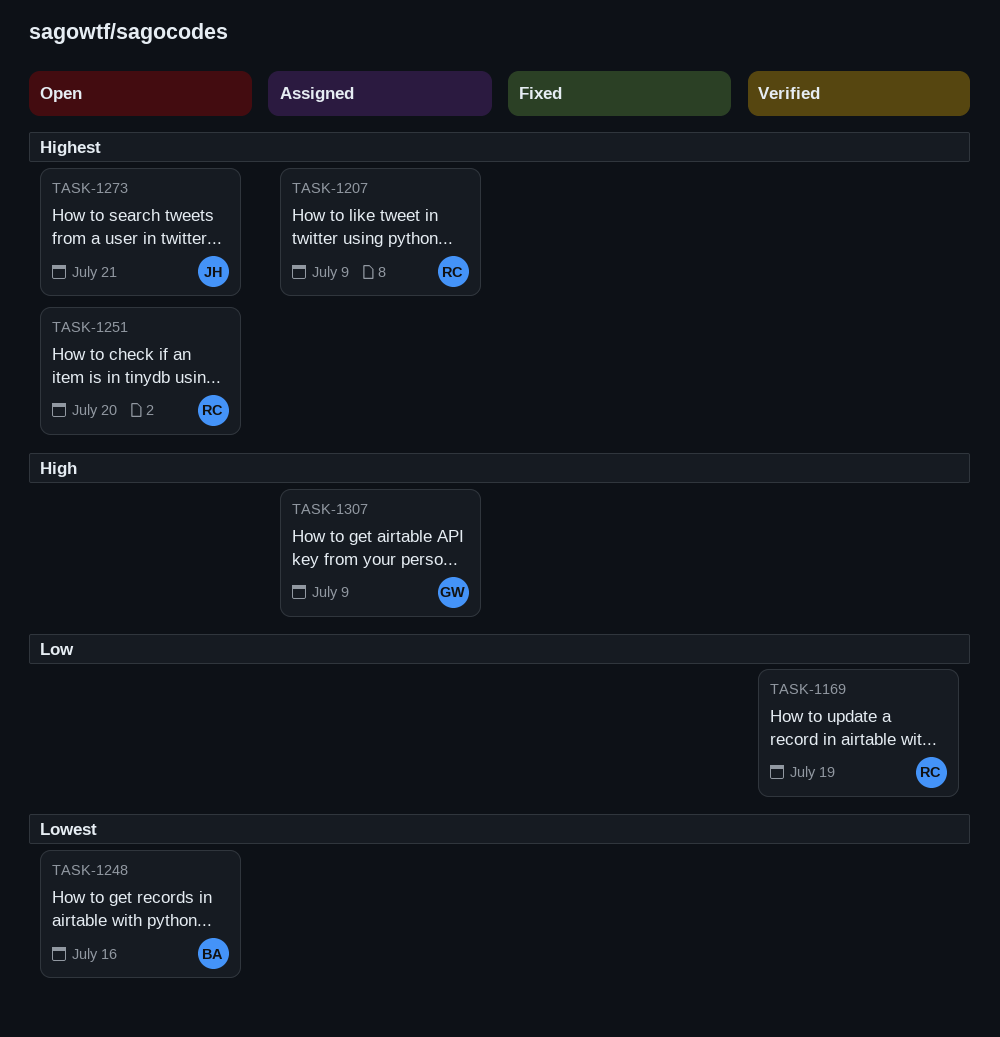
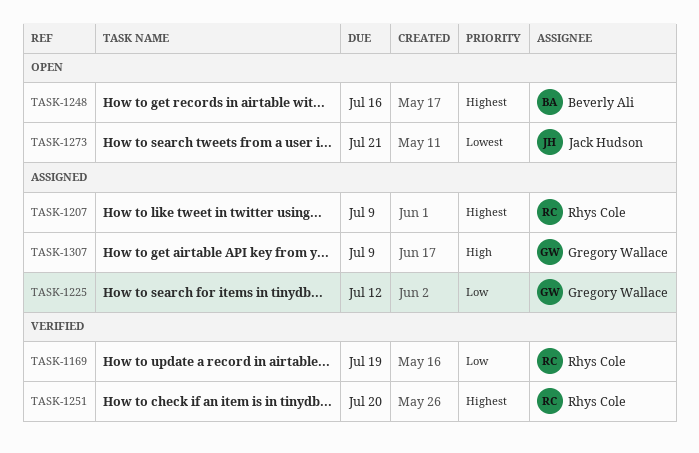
TASK-1225: none -> present
TASK-1248, priority: Lowest -> Highest
TASK-1251, status: Open -> Verified
TASK-1273, priority: Highest -> Lowest

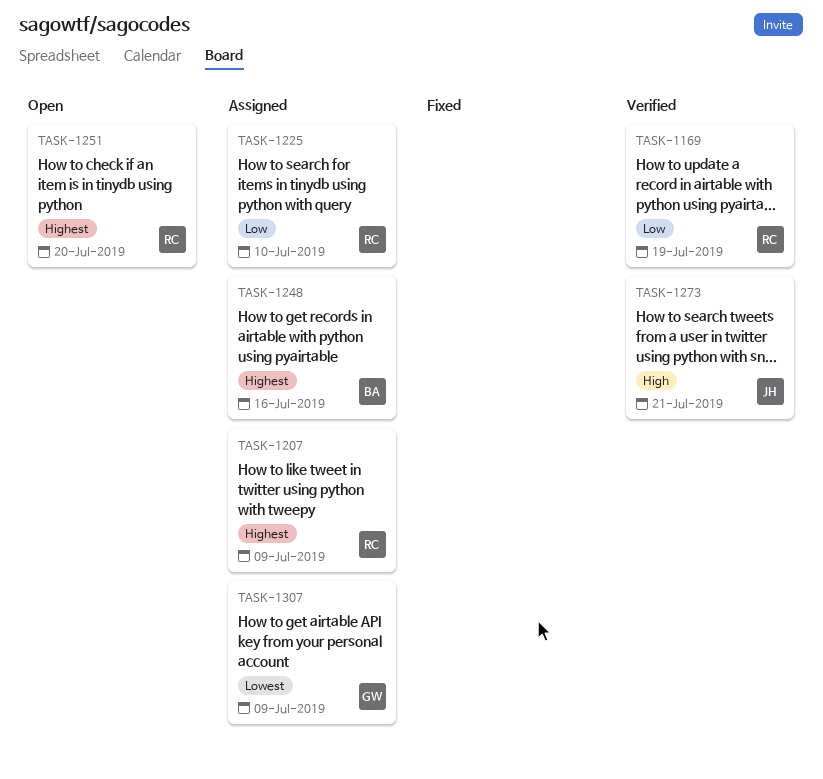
TASK-1225, owner: Gregory Wallace -> Rhys Cole
TASK-1225, due: Jul 12 -> Jul 10
TASK-1248, status: Open -> Assigned
TASK-1251, status: Verified -> Open
TASK-1273, status: Open -> Verified
TASK-1273, priority: Lowest -> High
TASK-1307, priority: High -> Lowest

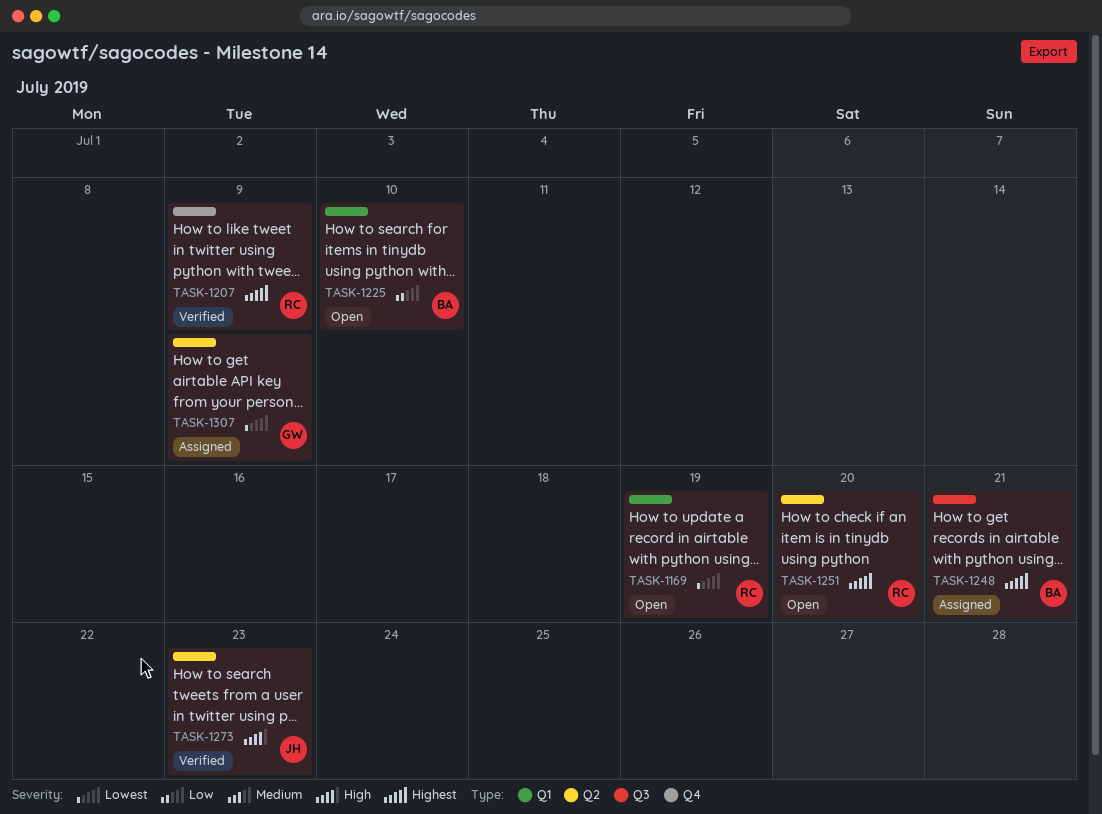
TASK-1169, status: Verified -> Open
TASK-1169, priority: Low -> Lowest
TASK-1207, status: Assigned -> Verified
TASK-1225, status: Assigned -> Open
TASK-1225, owner: RC -> BA
TASK-1248, due: Jul 16 -> Jul 21
TASK-1273, due: Jul 21 -> Jul 23

